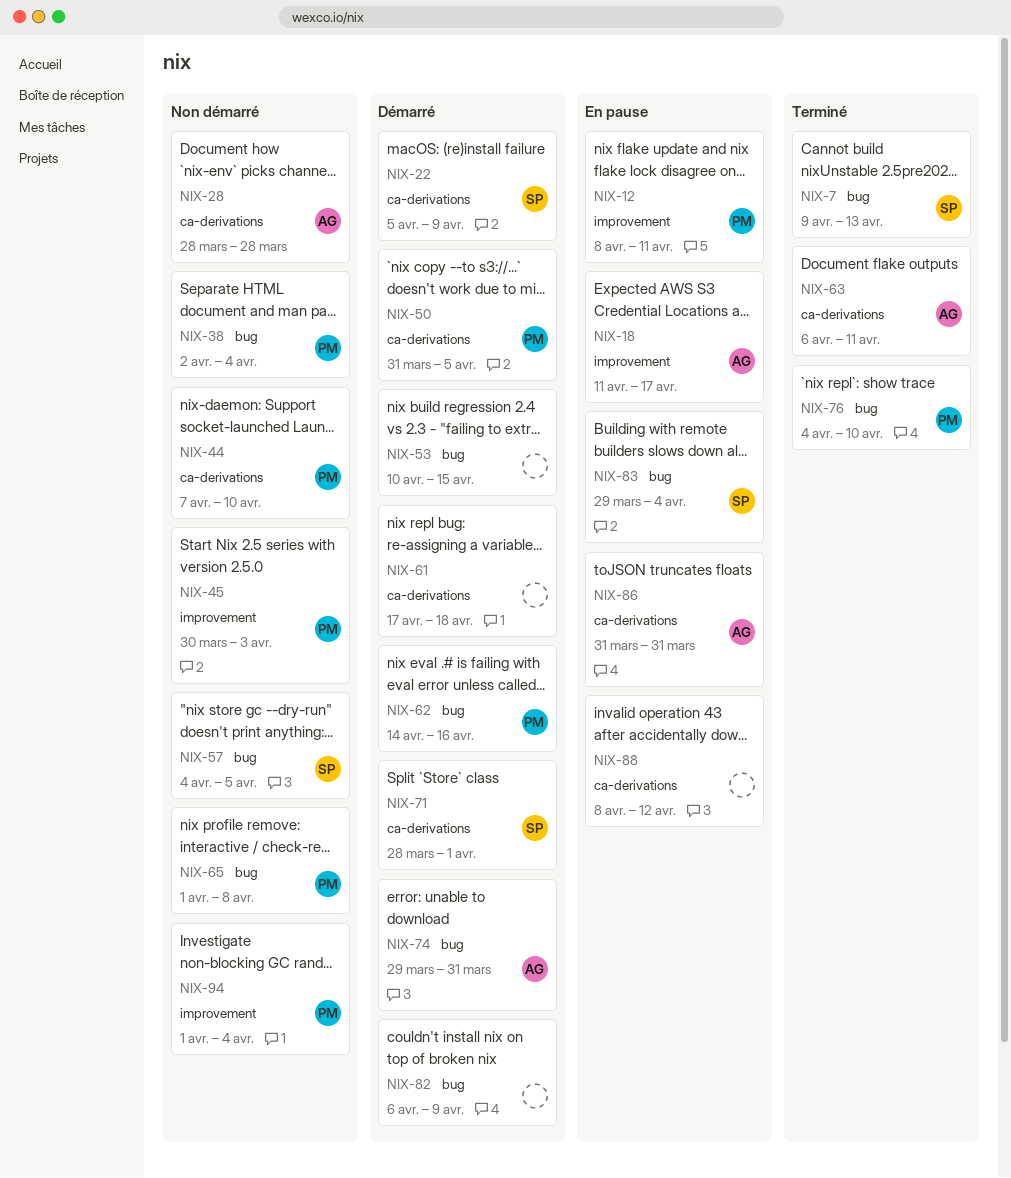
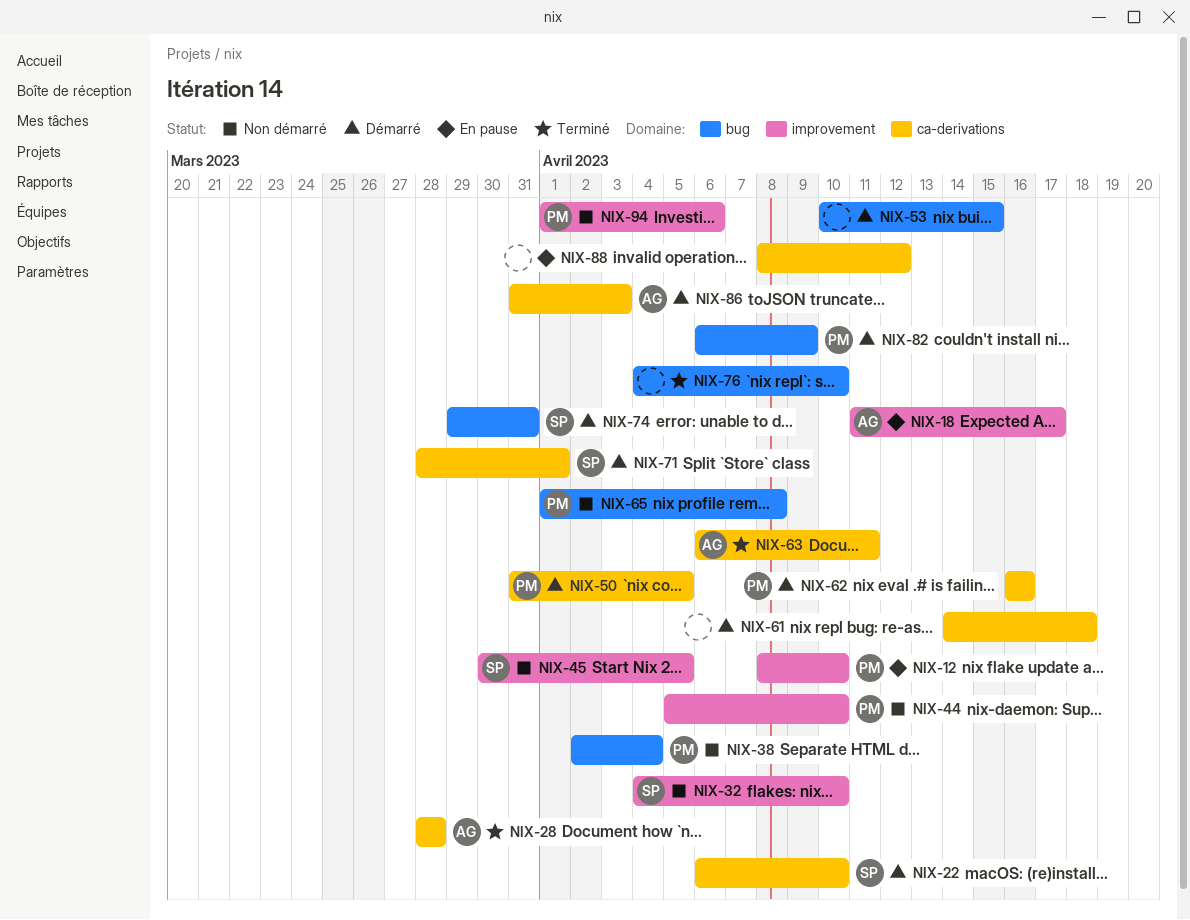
NIX-7: present -> none
NIX-12, due: Apr 11 -> Apr 10
NIX-22, start: Apr 5 -> Apr 6
NIX-22, due: Apr 9 -> Apr 10
NIX-28, status: Non démarré -> Terminé
NIX-32: none -> present
NIX-44, label: ca-derivations -> improvement
NIX-44, start: Apr 7 -> Apr 5
NIX-45, owner: PM -> SP
NIX-45, due: Apr 3 -> Apr 5
NIX-57: present -> none
NIX-61, start: Apr 17 -> Apr 14
NIX-62, label: bug -> ca-derivations
NIX-62, start: Apr 14 -> Apr 16
NIX-74, owner: AG -> SP
NIX-76, owner: PM -> none
NIX-82, owner: none -> PM
NIX-83: present -> none
NIX-86, status: En pause -> Démarré
NIX-86, due: Mar 31 -> Apr 3
NIX-94, due: Apr 4 -> Apr 6

